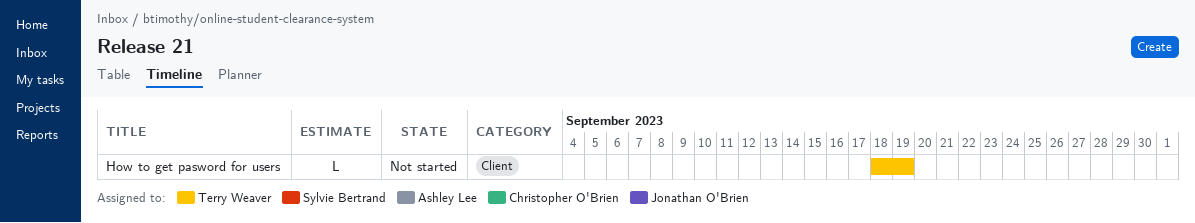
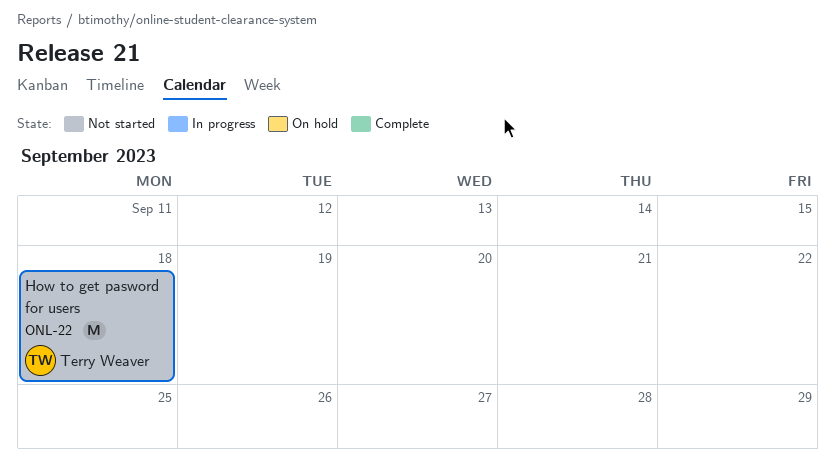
How to get pasword for users, estimate: L -> M
How to get pasword for users, due: Sep 19 -> Sep 18

